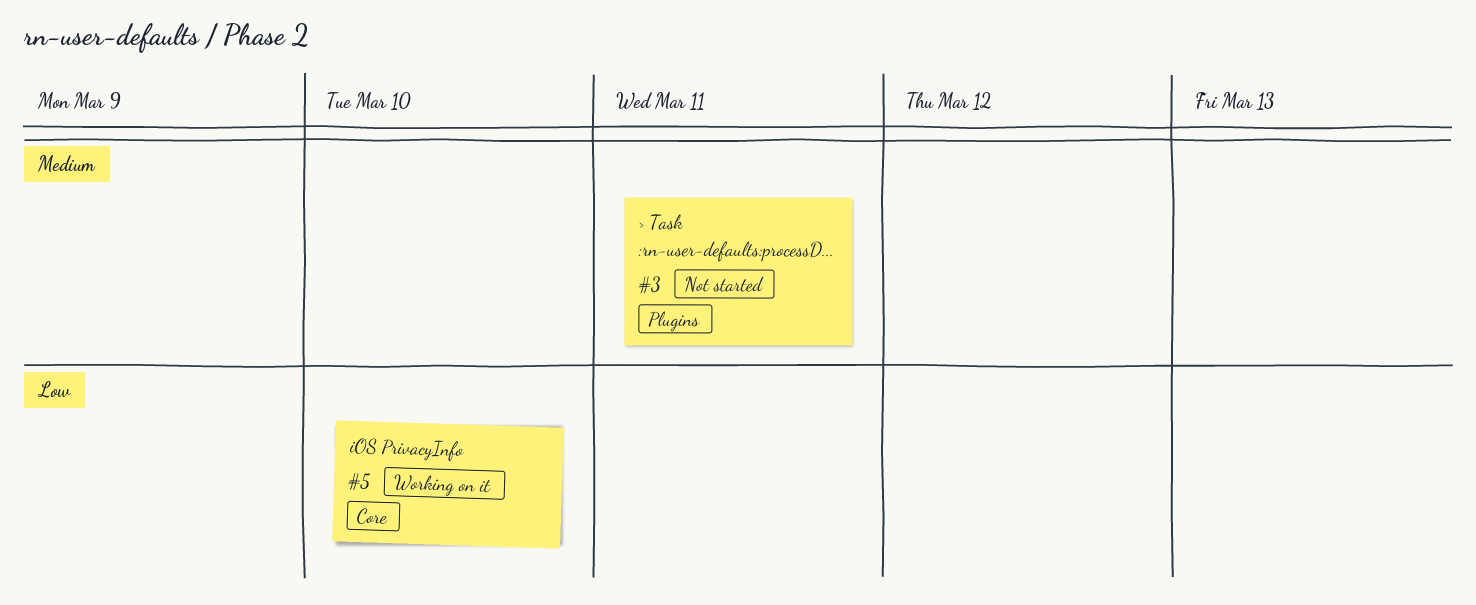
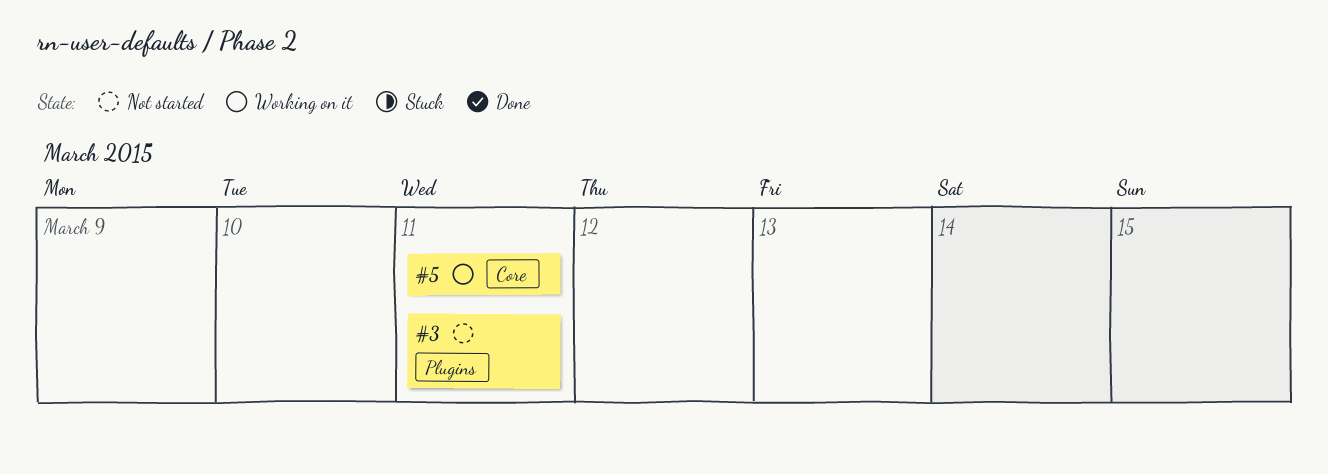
#5, due: Mar 10 -> Mar 11

